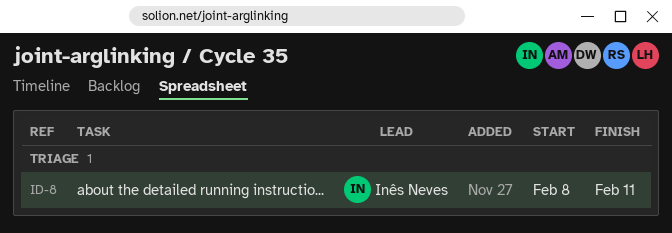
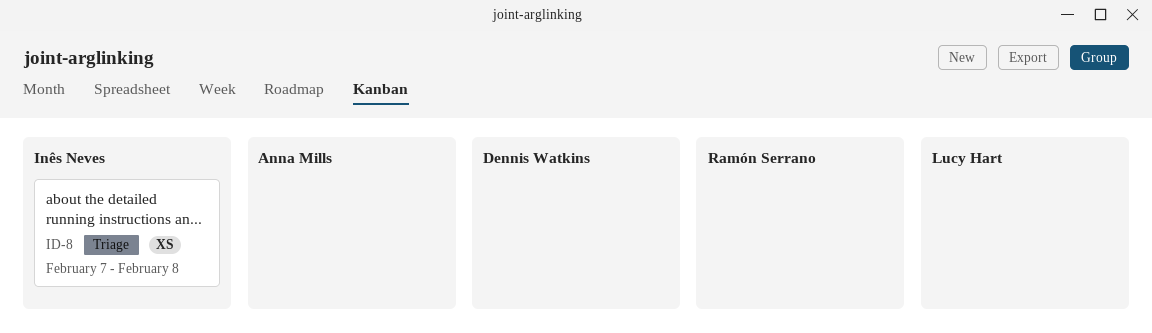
ID-8, start: Feb 8 -> Feb 7
ID-8, due: Feb 11 -> Feb 8

